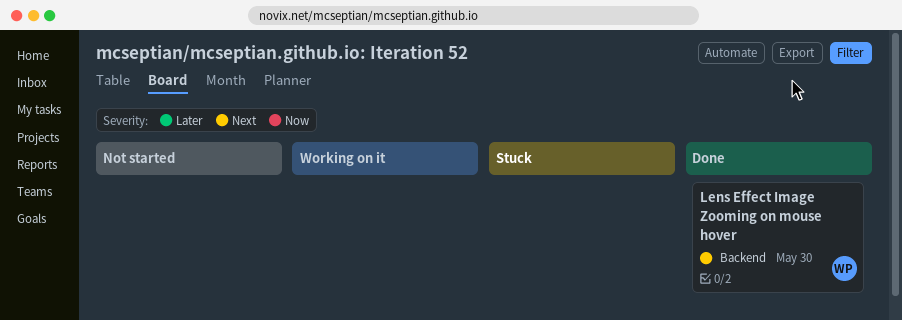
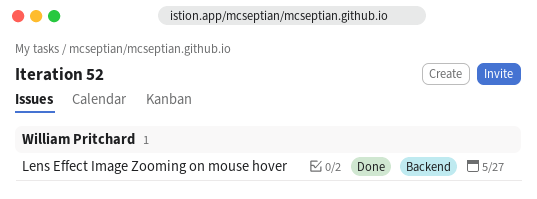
Lens Effect Image Zooming on mouse hover, due: May 30 -> May 27

